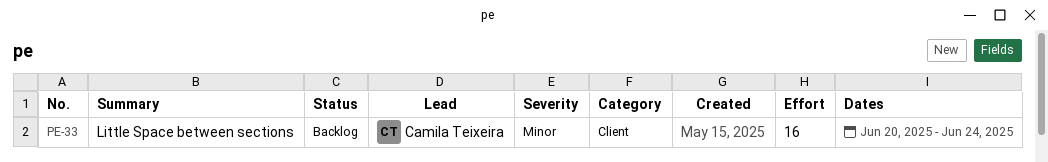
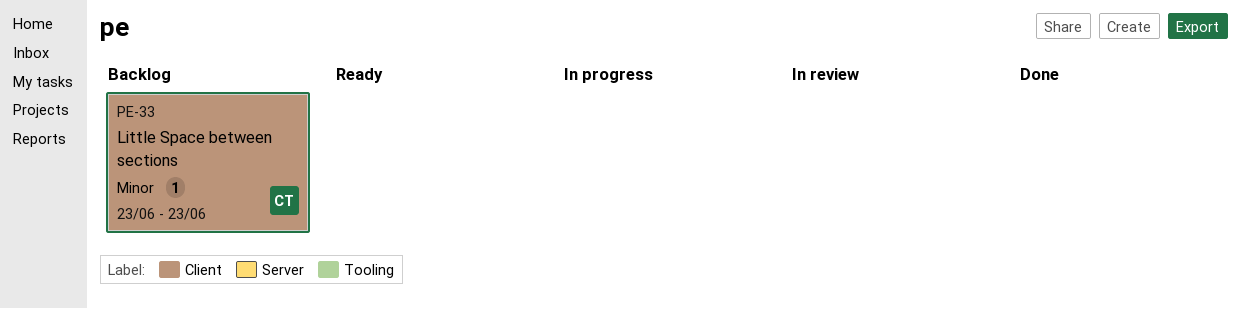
PE-33, estimate: 16 -> 1
PE-33, start: Jun 20 -> Jun 23
PE-33, due: Jun 24 -> Jun 23

